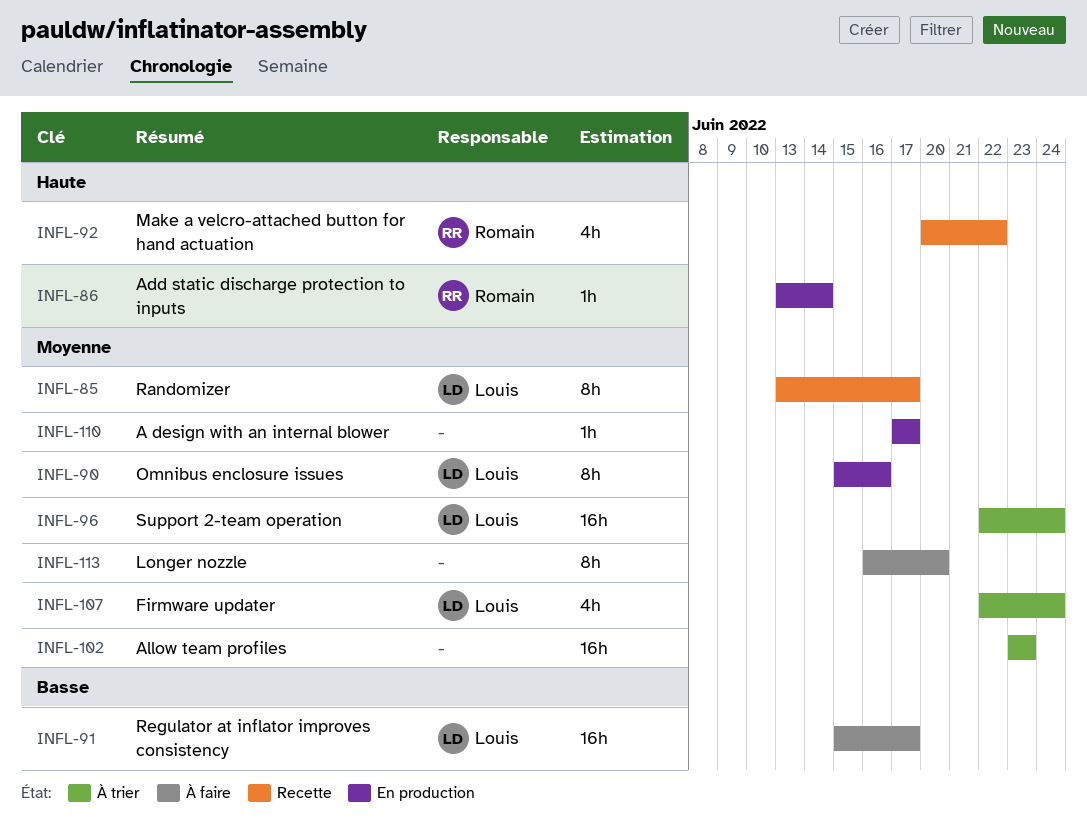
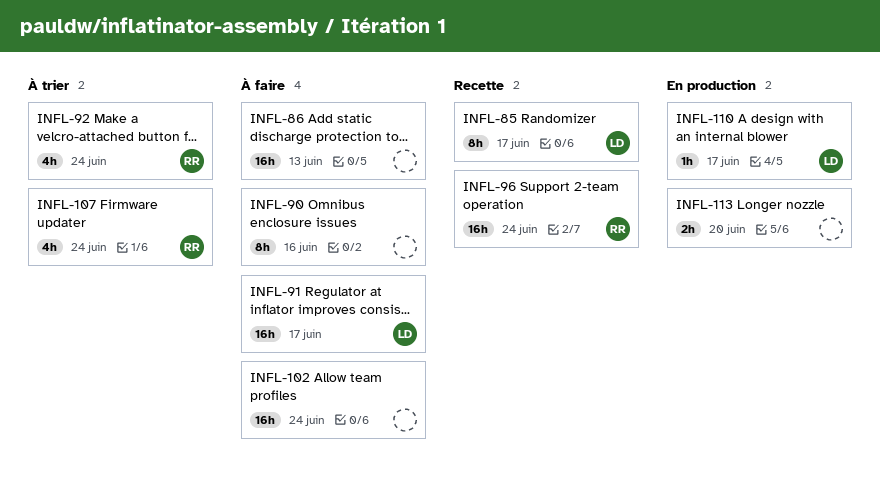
INFL-86, status: En production -> À faire
INFL-86, owner: Romain -> none
INFL-86, estimate: 1h -> 16h
INFL-86, due: Jun 14 -> Jun 13
INFL-90, status: En production -> À faire
INFL-90, owner: Louis -> none
INFL-92, status: Recette -> À trier
INFL-92, due: Jun 22 -> Jun 24
INFL-96, status: À trier -> Recette
INFL-96, owner: Louis -> Romain
INFL-102, status: À trier -> À faire
INFL-102, due: Jun 23 -> Jun 24
INFL-107, owner: Louis -> Romain
INFL-110, owner: none -> Louis
INFL-113, status: À faire -> En production
INFL-113, estimate: 8h -> 2h

